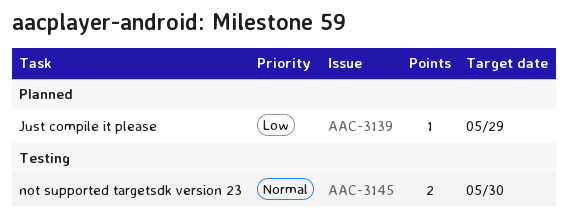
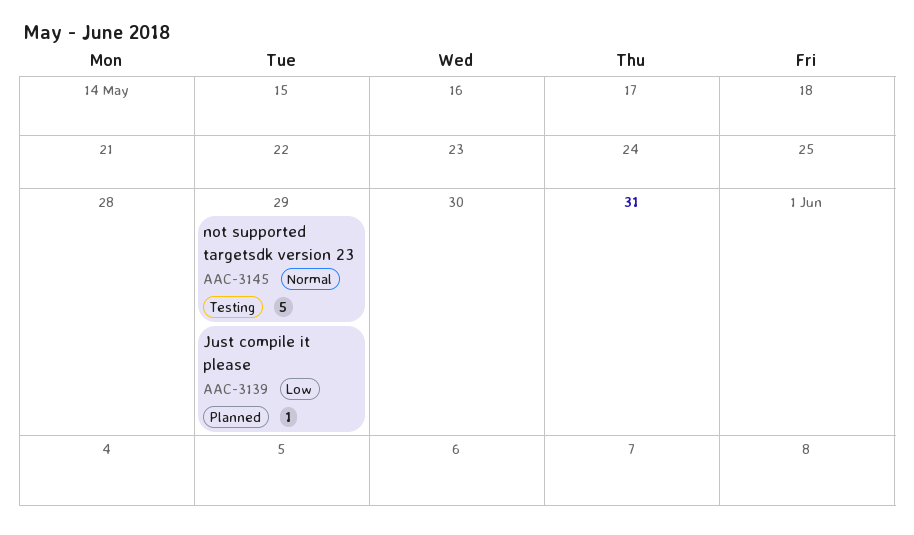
AAC-3145, estimate: 2 -> 5
AAC-3145, due: May 30 -> May 29

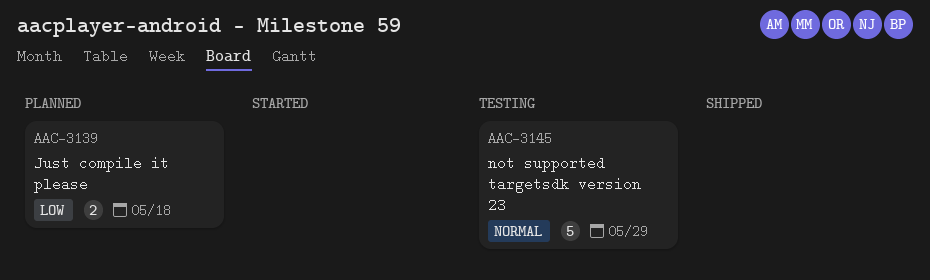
AAC-3139, estimate: 1 -> 2
AAC-3139, due: May 29 -> May 18

